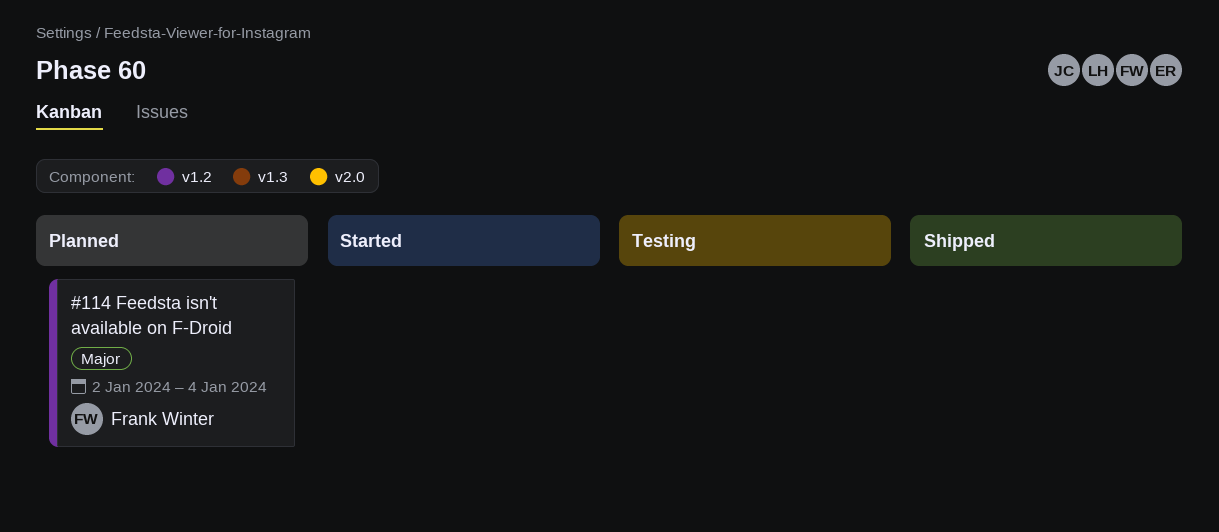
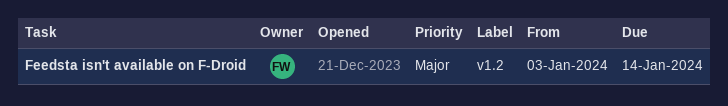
Feedsta isn't available on F-Droid, start: Jan 2 -> Jan 3
Feedsta isn't available on F-Droid, due: Jan 4 -> Jan 14

